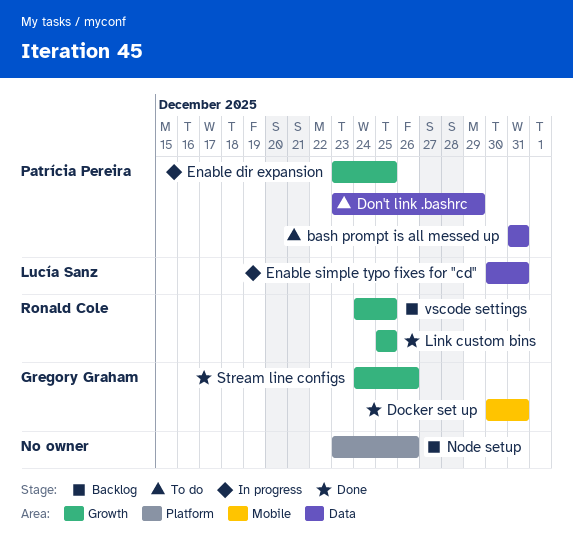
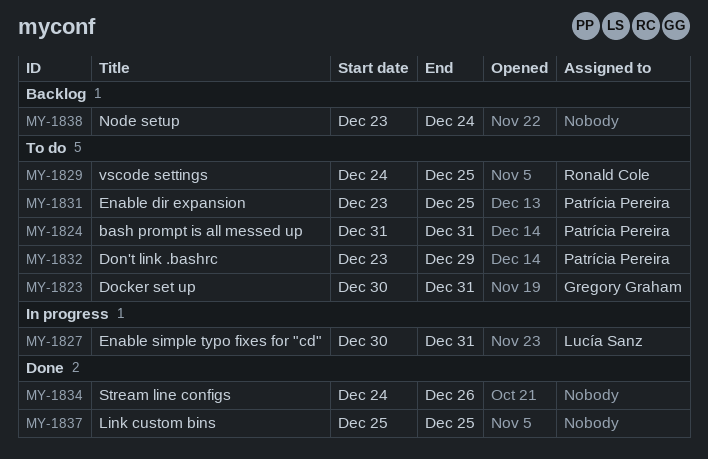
Docker set up, status: Done -> To do
Enable dir expansion, status: In progress -> To do
Link custom bins, owner: Ronald Cole -> none
Node setup, due: Dec 26 -> Dec 24
Stream line configs, owner: Gregory Graham -> none
vscode settings, status: Backlog -> To do

